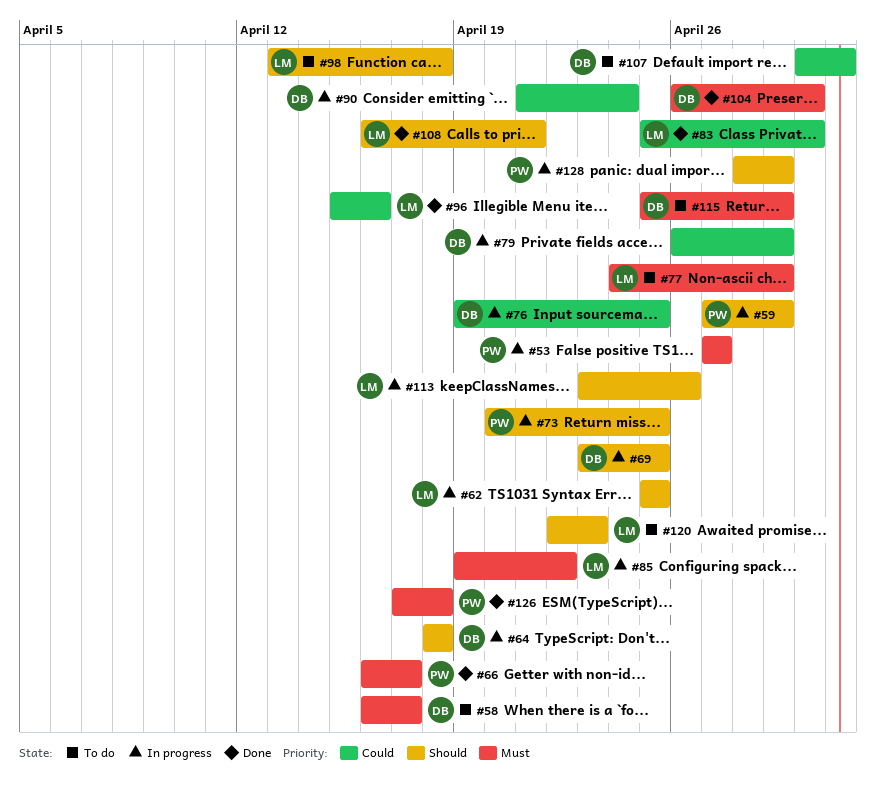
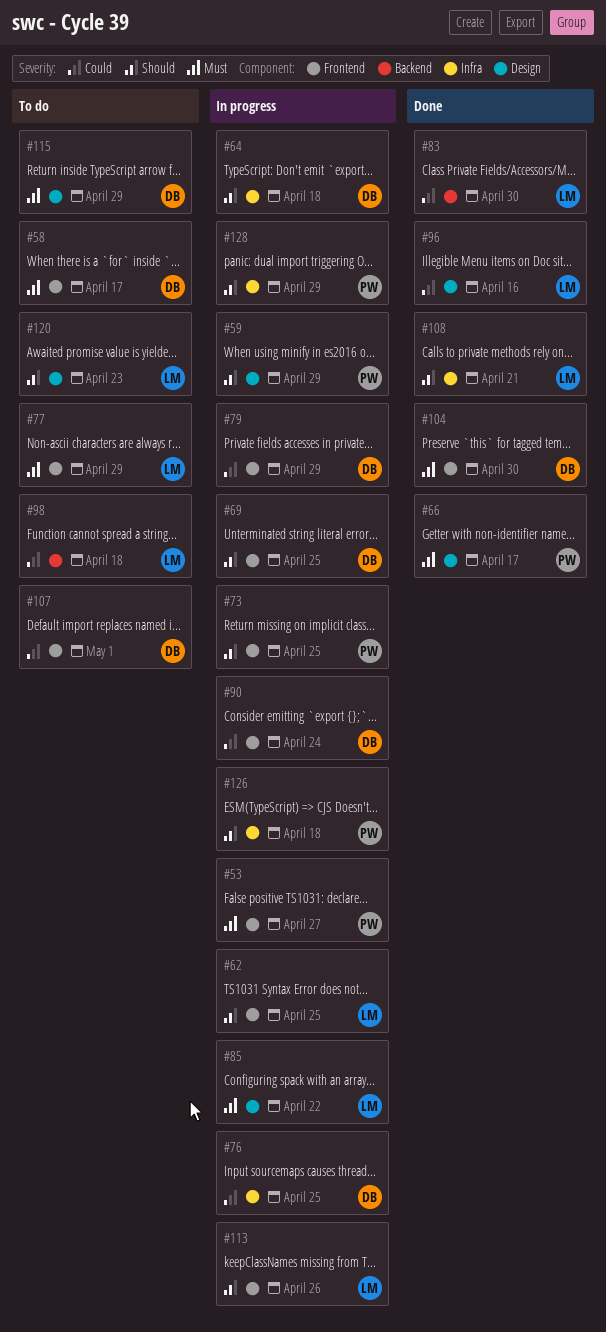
#98, priority: Should -> Could
#126, status: Done -> In progress
#126, priority: Must -> Should

